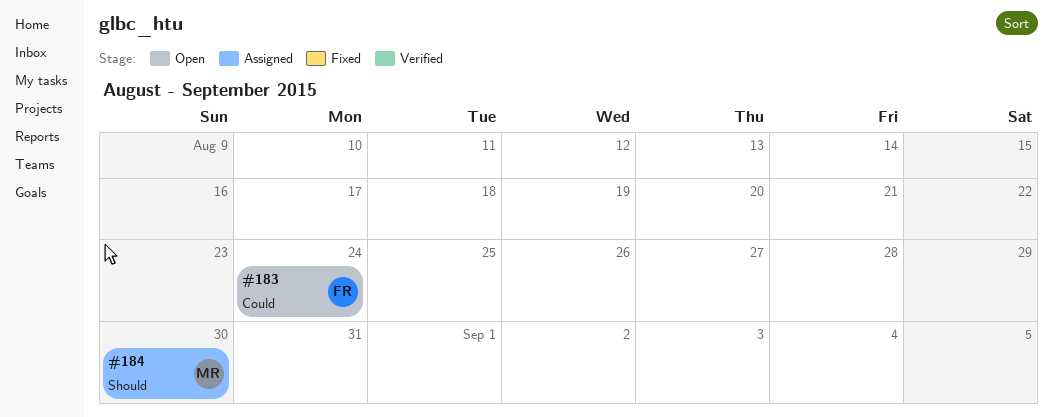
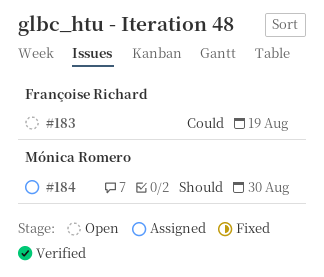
#183, due: Aug 24 -> Aug 19

